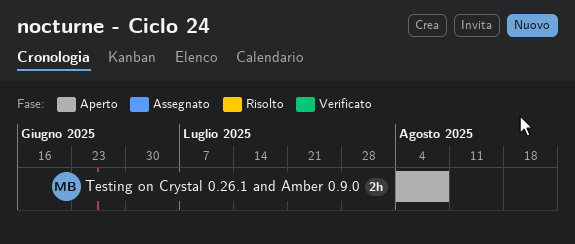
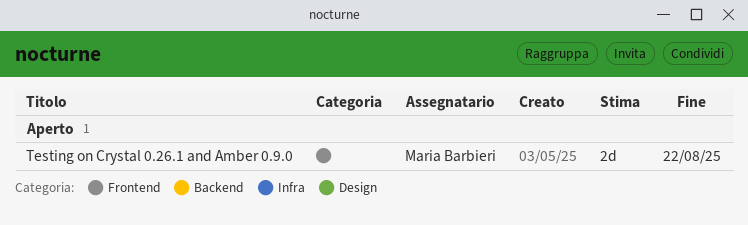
Testing on Crystal 0.26.1 and Amber 0.9.0, estimate: 2h -> 2d
Testing on Crystal 0.26.1 and Amber 0.9.0, due: Aug 8 -> Aug 22

